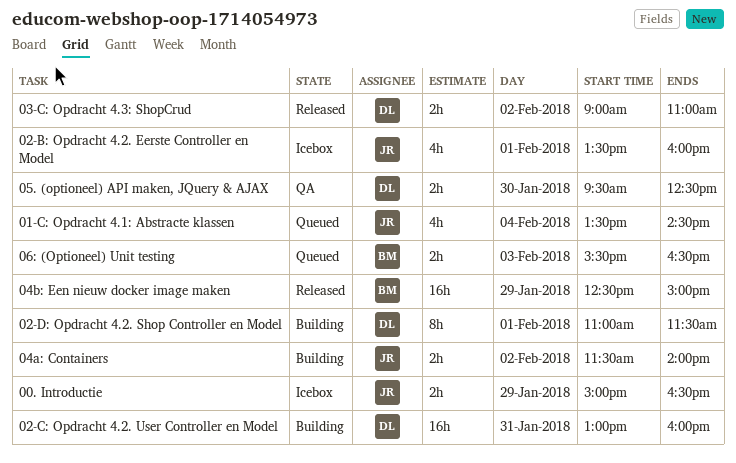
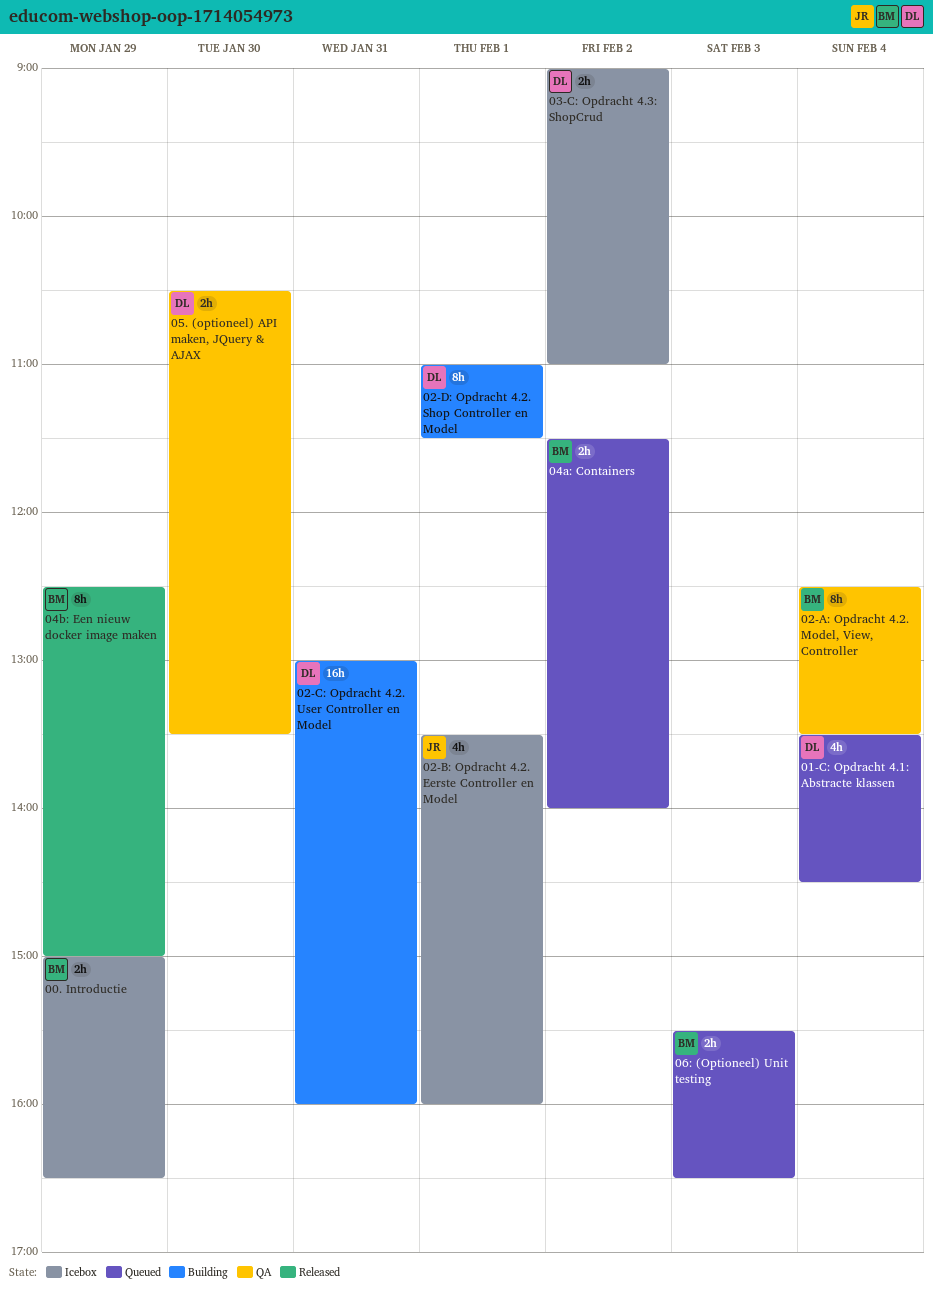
00. Introductie, owner: JR -> BM
01-C: Opdracht 4.1: Abstracte klassen, owner: JR -> DL
02-A: Opdracht 4.2. Model, View, Controller: none -> present
03-C: Opdracht 4.3: ShopCrud, status: Released -> Icebox
04a: Containers, status: Building -> Queued
04a: Containers, owner: JR -> BM
04b: Een nieuw docker image maken, estimate: 16h -> 8h
05. (optioneel) API maken, JQuery & AJAX, begins: 09:30 -> 10:30
05. (optioneel) API maken, JQuery & AJAX, ends: 12:30 -> 13:30

